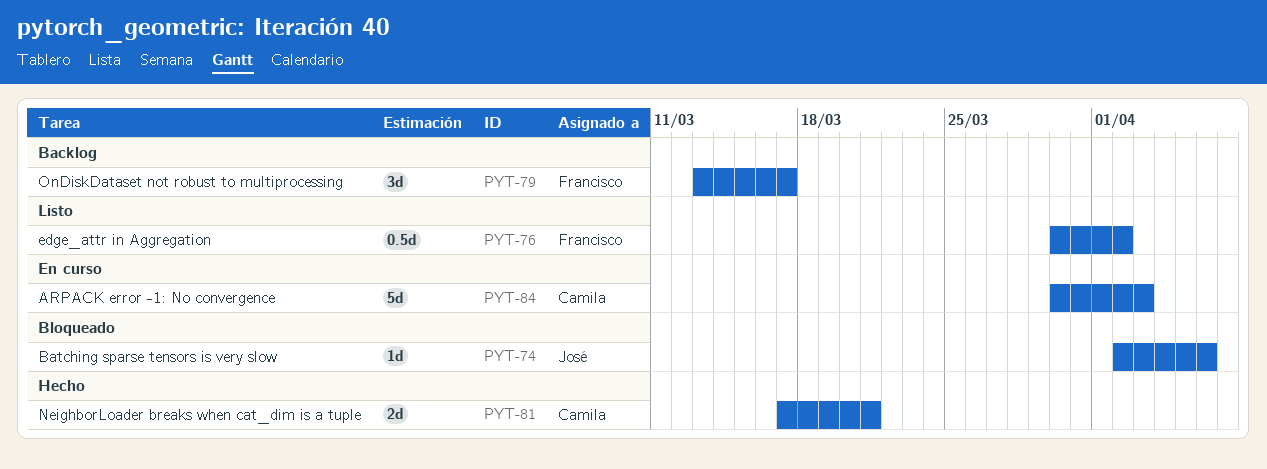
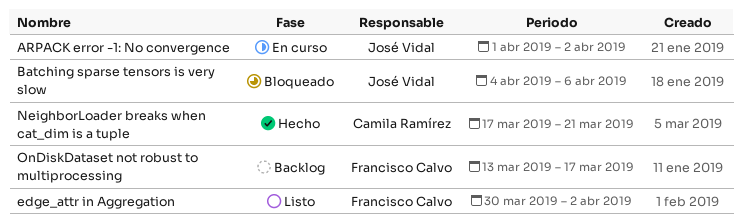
ARPACK error -1: No convergence, owner: Camila Ramírez -> José Vidal
ARPACK error -1: No convergence, start: Mar 30 -> Apr 1
ARPACK error -1: No convergence, due: Apr 3 -> Apr 2
Batching sparse tensors is very slow, start: Apr 2 -> Apr 4

